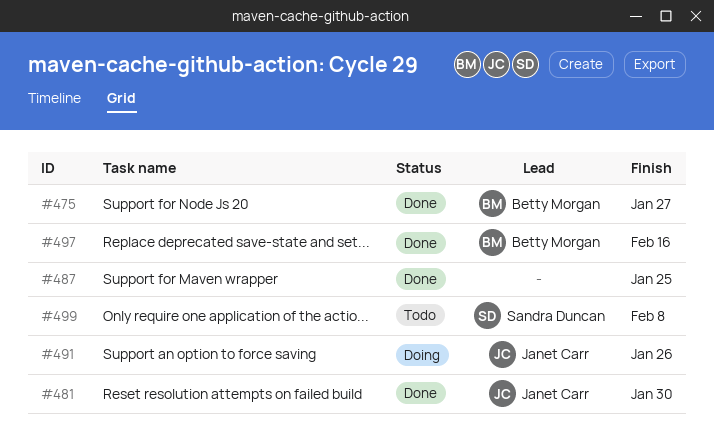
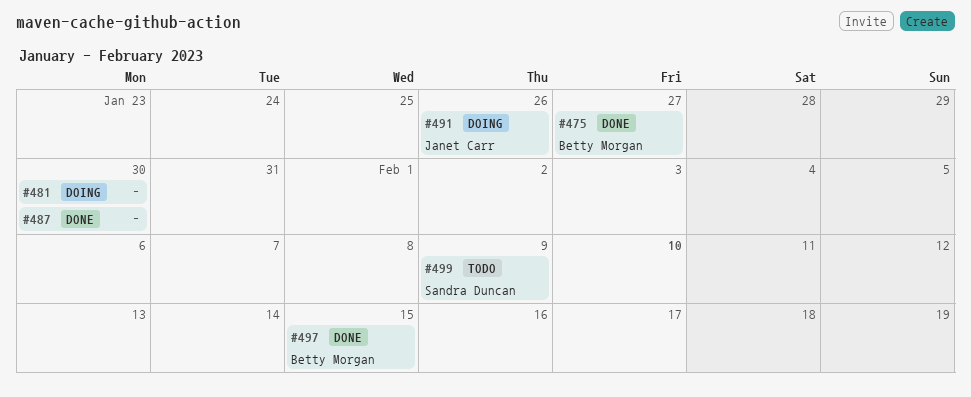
#481, status: Done -> Doing
#481, owner: Janet Carr -> none
#487, due: Jan 25 -> Jan 30
#497, due: Feb 16 -> Feb 15
#499, due: Feb 8 -> Feb 9

